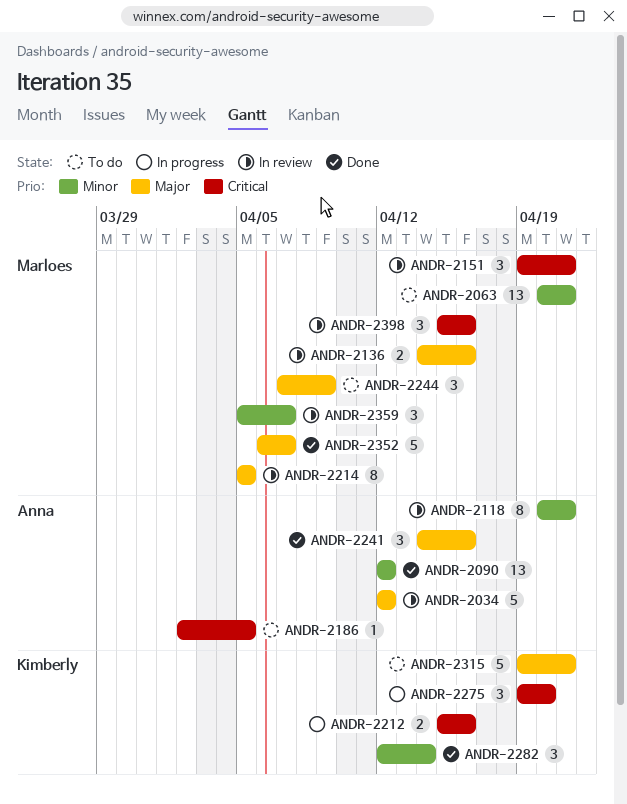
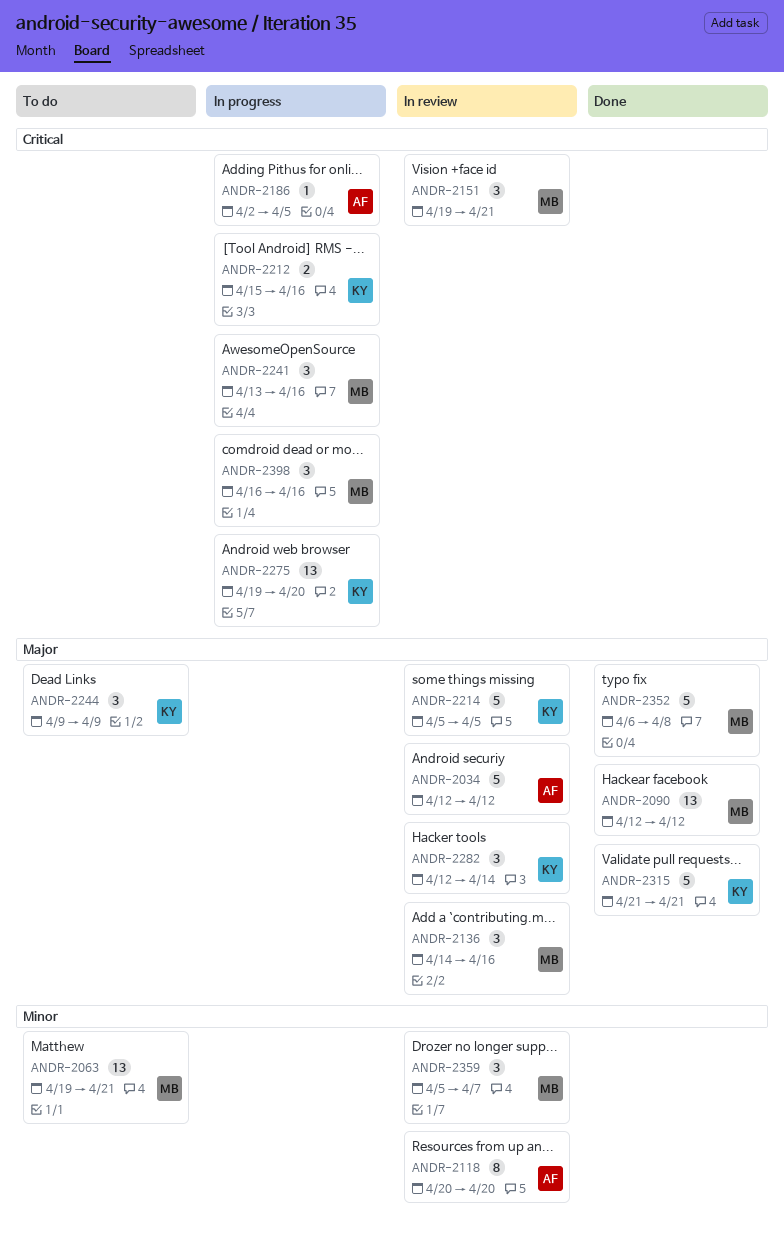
ANDR-2063, start: Apr 20 -> Apr 19
ANDR-2090, owner: Anna -> Marloes
ANDR-2090, priority: Minor -> Major
ANDR-2118, due: Apr 21 -> Apr 20
ANDR-2136, estimate: 2 -> 3
ANDR-2186, status: To do -> In progress
ANDR-2214, owner: Marloes -> Kimberly
ANDR-2214, estimate: 8 -> 5
ANDR-2241, status: Done -> In progress
ANDR-2241, owner: Anna -> Marloes
ANDR-2241, priority: Major -> Critical
ANDR-2241, start: Apr 14 -> Apr 13
ANDR-2244, owner: Marloes -> Kimberly
ANDR-2244, start: Apr 7 -> Apr 9
ANDR-2275, estimate: 3 -> 13
ANDR-2282, status: Done -> In review
ANDR-2282, priority: Minor -> Major
ANDR-2315, status: To do -> Done
ANDR-2315, start: Apr 19 -> Apr 21
ANDR-2352, due: Apr 7 -> Apr 8
ANDR-2398, status: In review -> In progress
ANDR-2398, start: Apr 15 -> Apr 16

